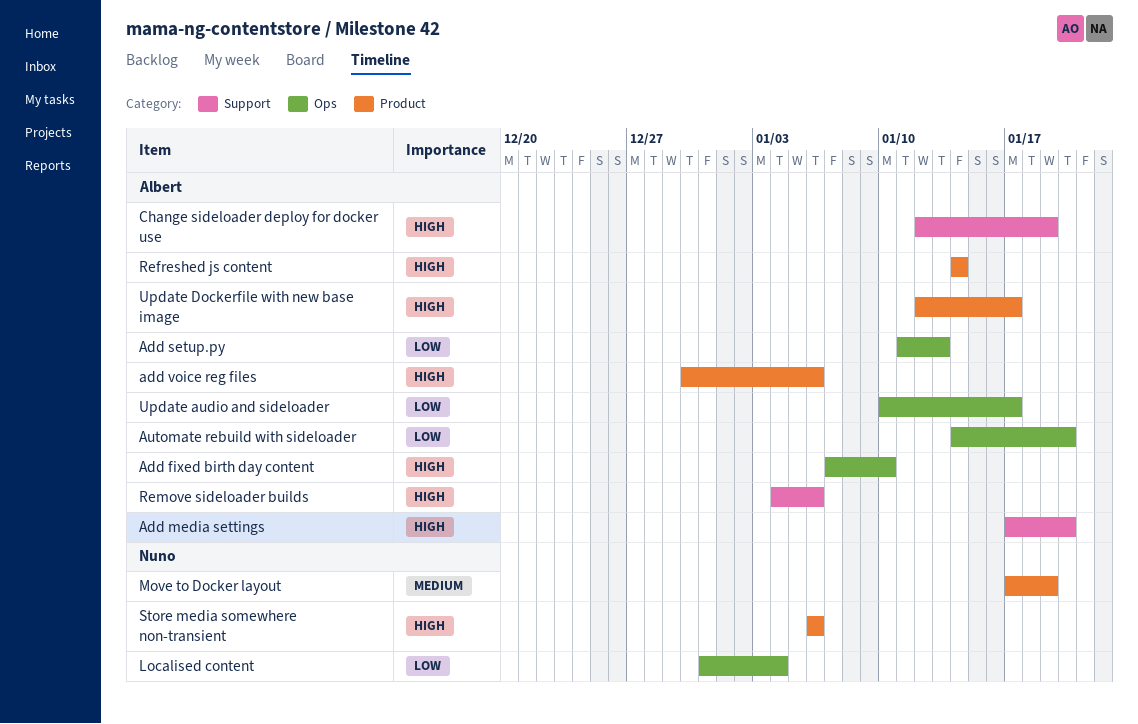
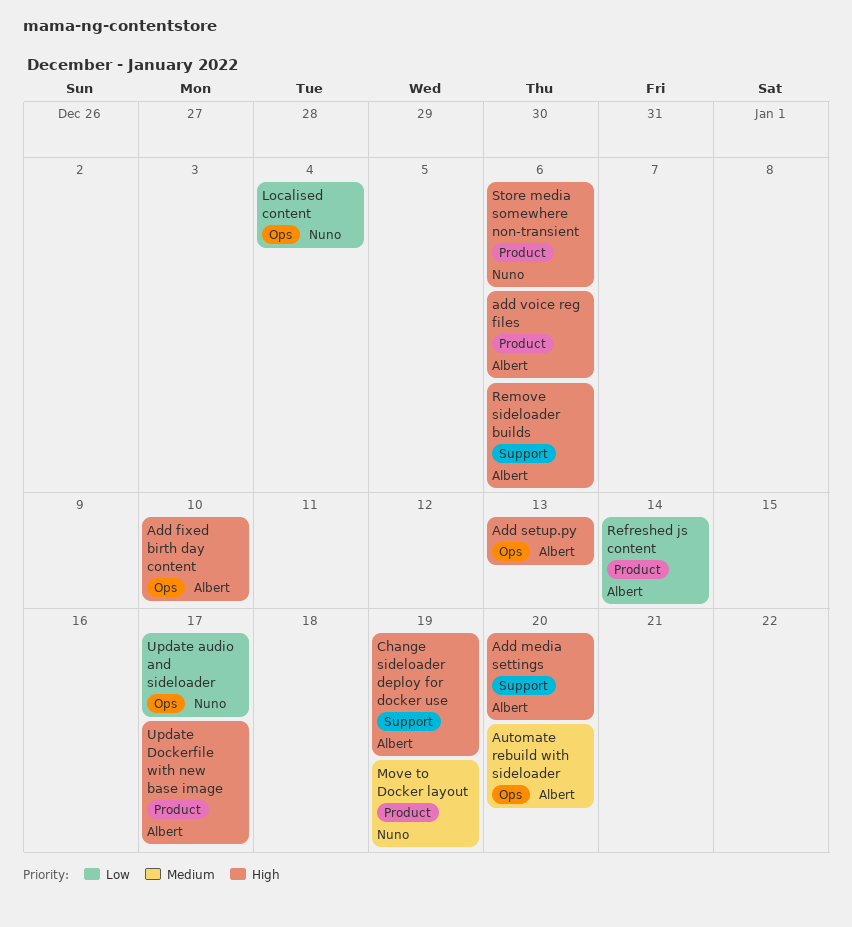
Add setup.py, priority: Low -> High
Automate rebuild with sideloader, priority: Low -> Medium
Refreshed js content, priority: High -> Low
Update audio and sideloader, owner: Albert -> Nuno

